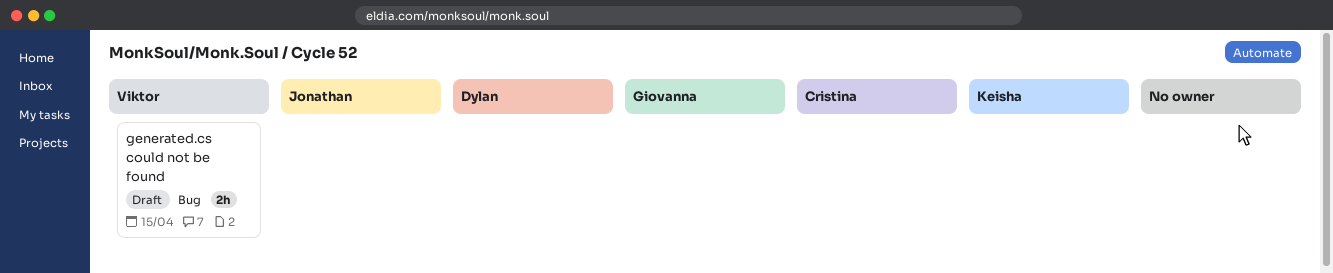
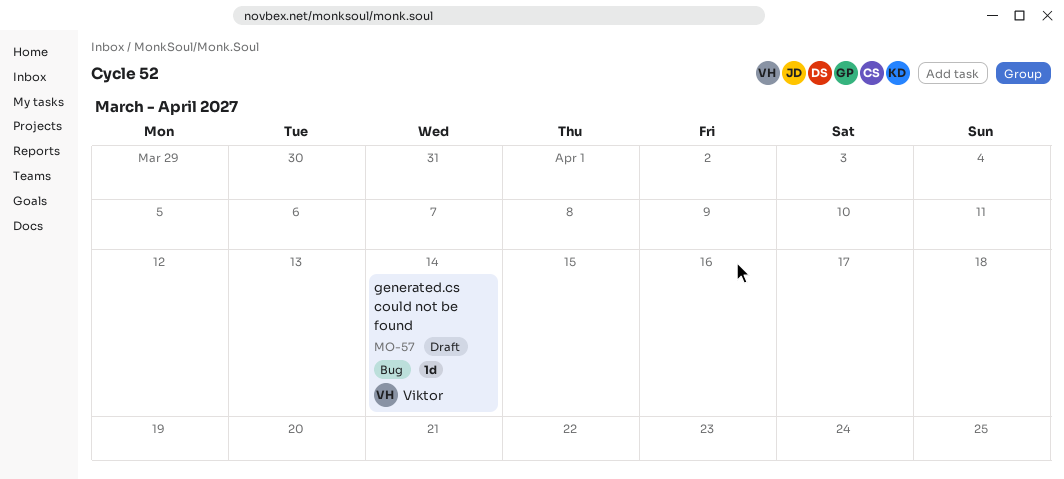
generated.cs could not be found, estimate: 2h -> 1d
generated.cs could not be found, due: Apr 15 -> Apr 14

